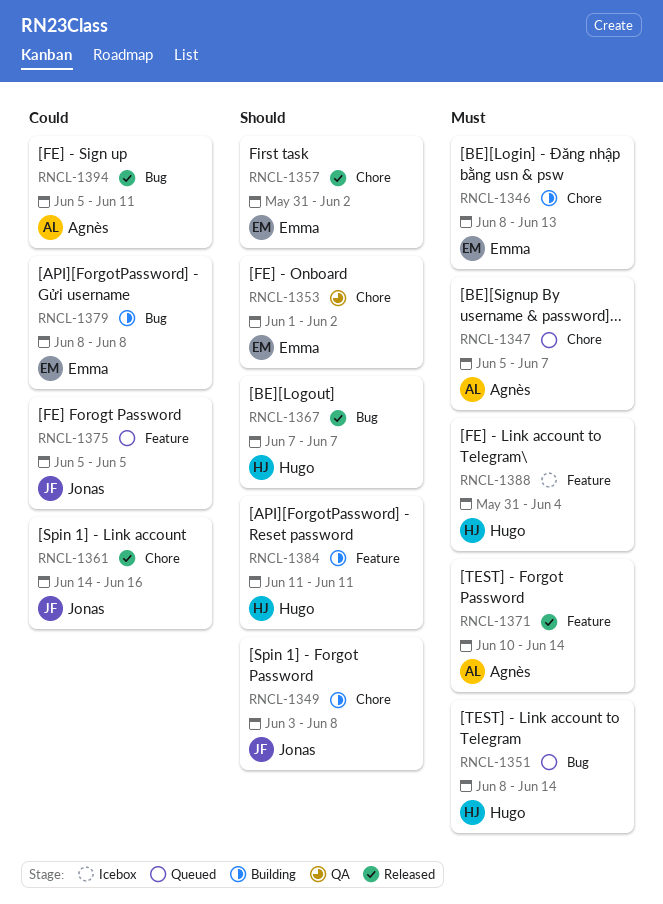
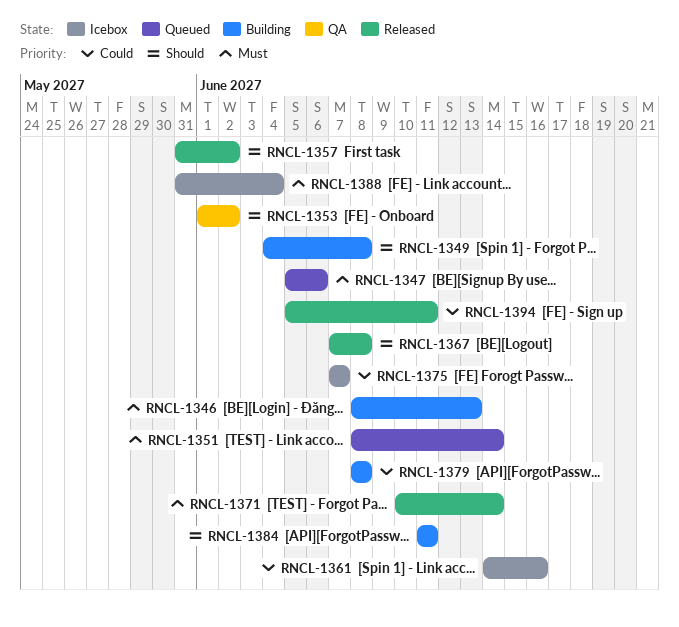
RNCL-1347, due: Jun 7 -> Jun 6
RNCL-1349, start: Jun 3 -> Jun 4
RNCL-1361, status: Released -> Icebox
RNCL-1367, due: Jun 7 -> Jun 8
RNCL-1375, status: Queued -> Icebox
RNCL-1375, start: Jun 5 -> Jun 7
RNCL-1375, due: Jun 5 -> Jun 7

